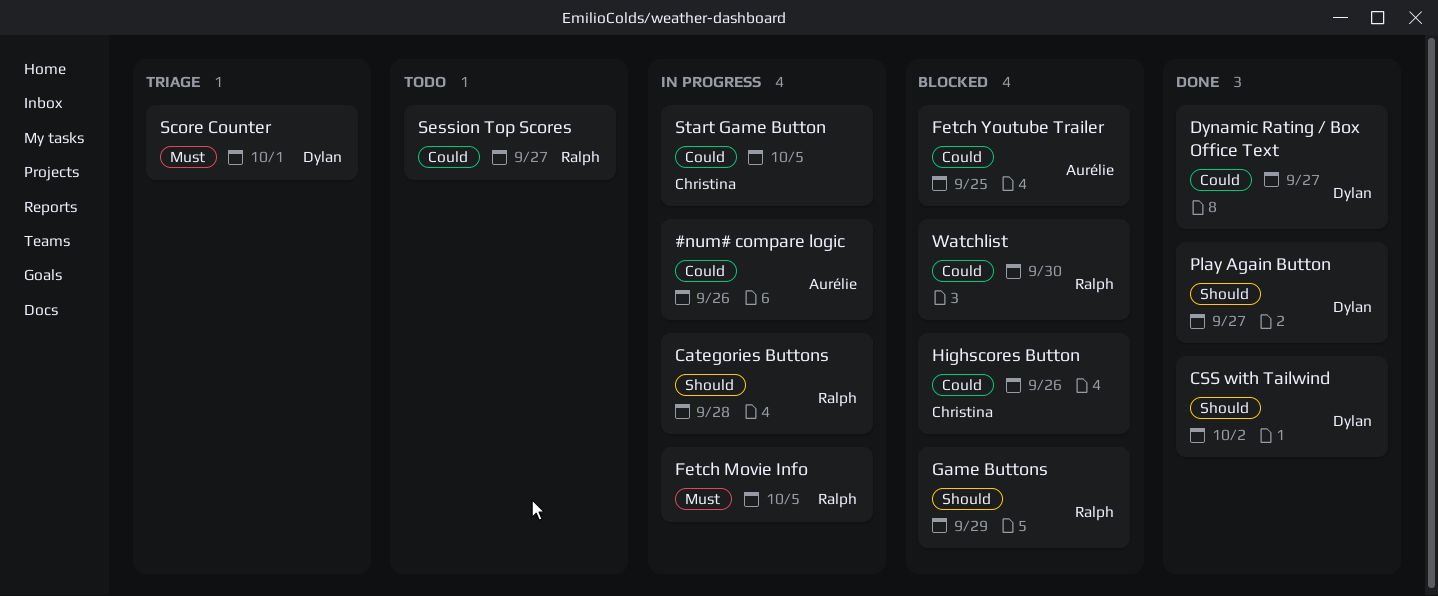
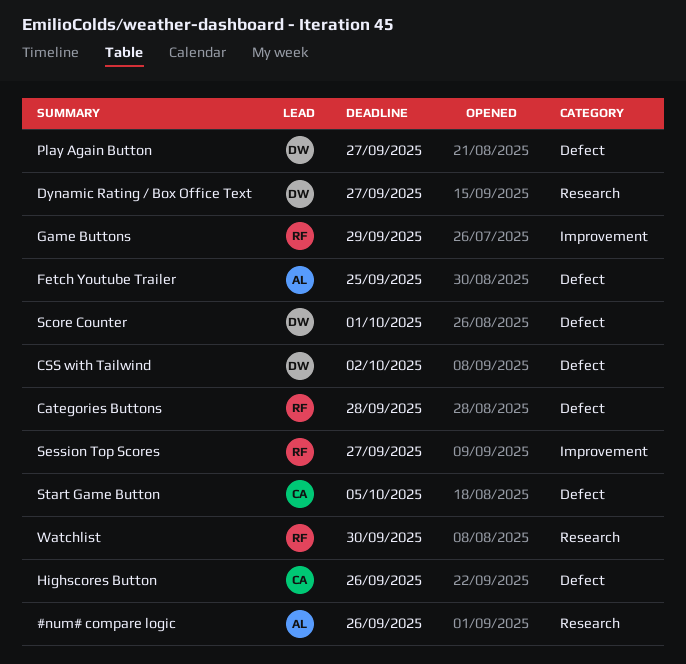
Fetch Movie Info: present -> none

